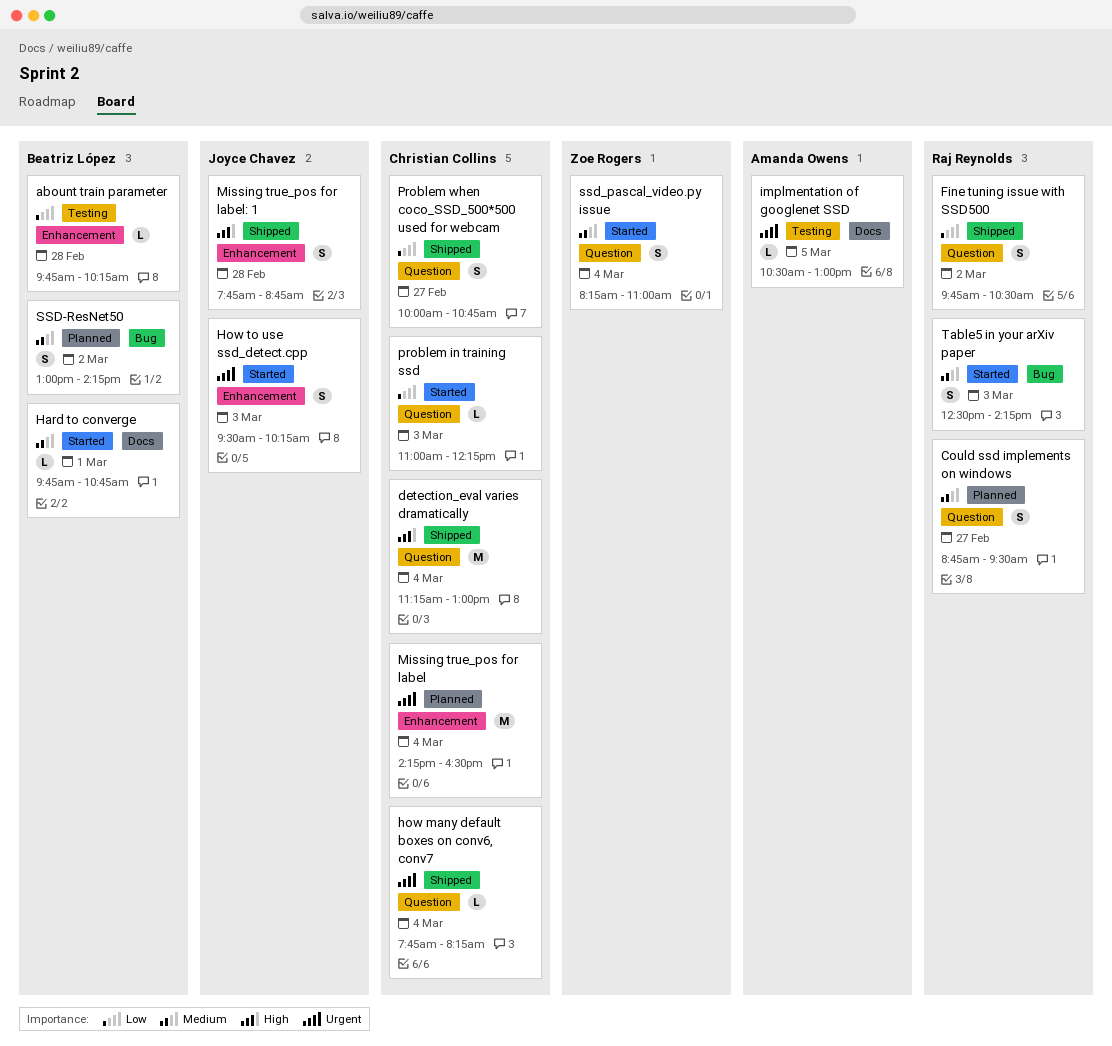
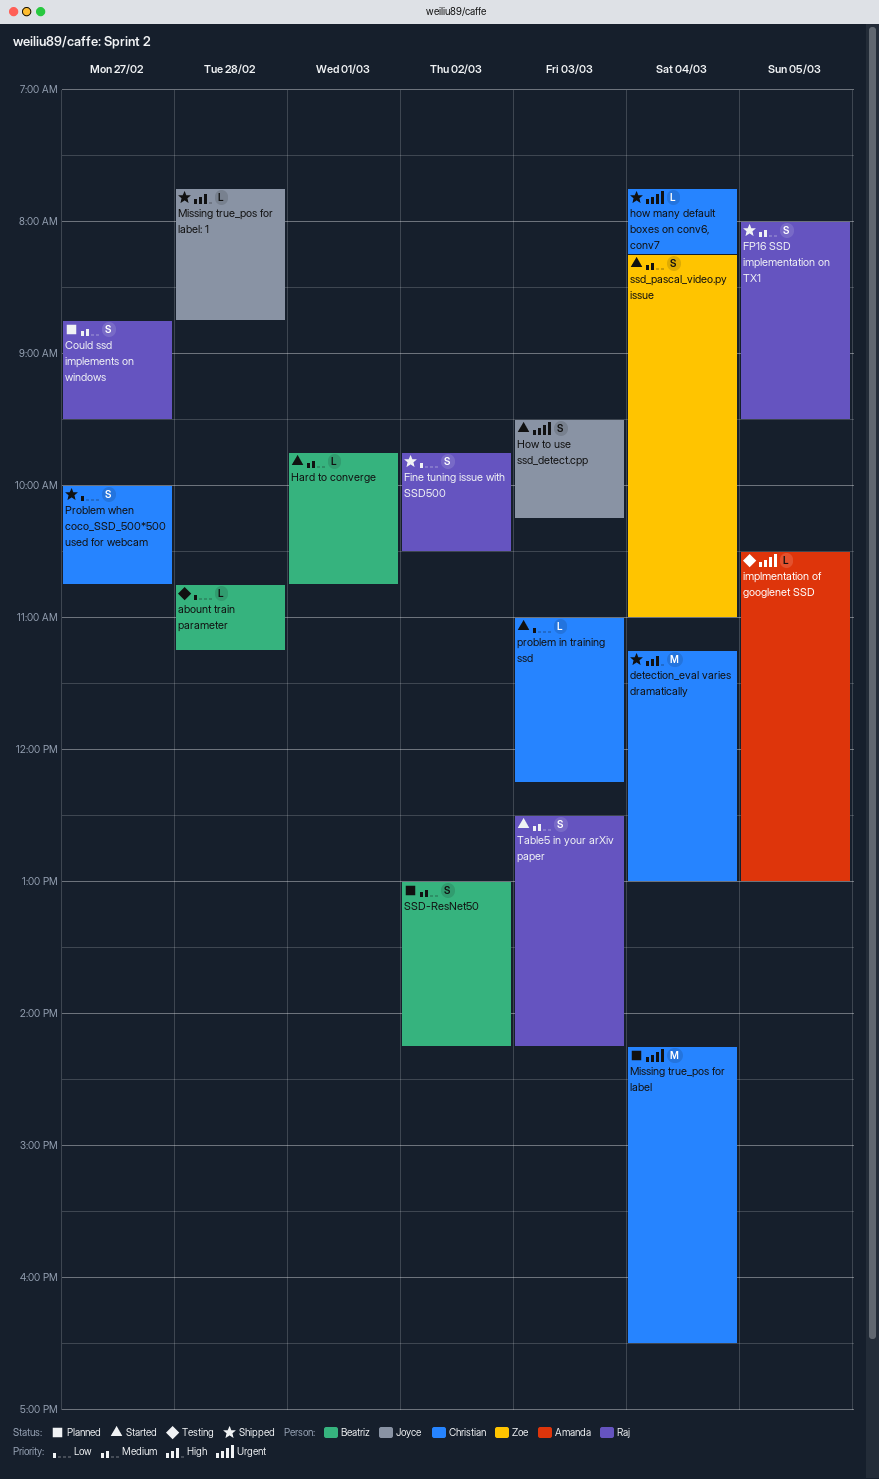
abount train parameter, begins: 09:45 -> 10:45
abount train parameter, ends: 10:15 -> 11:15
FP16 SSD implementation on TX1: none -> present
Missing true_pos for label: 1, estimate: S -> L

